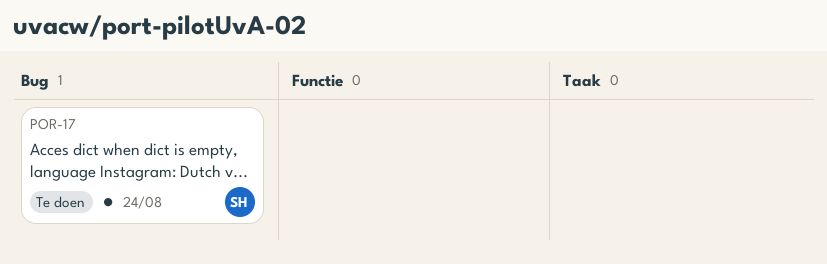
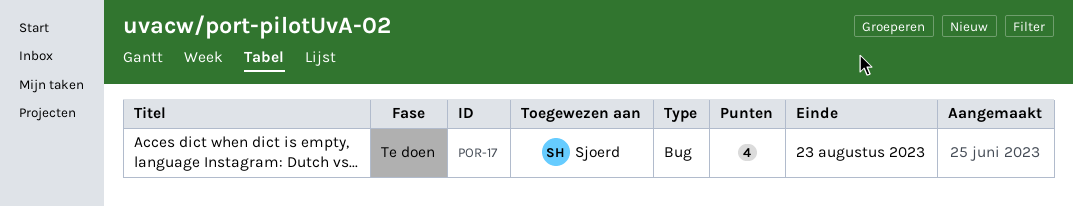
POR-17, estimate: 1 -> 4
POR-17, due: Aug 24 -> Aug 23

